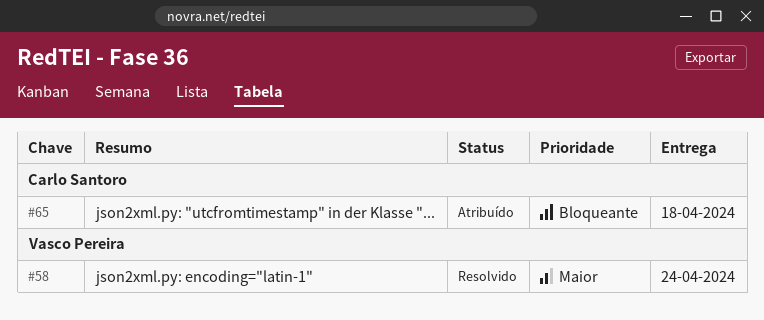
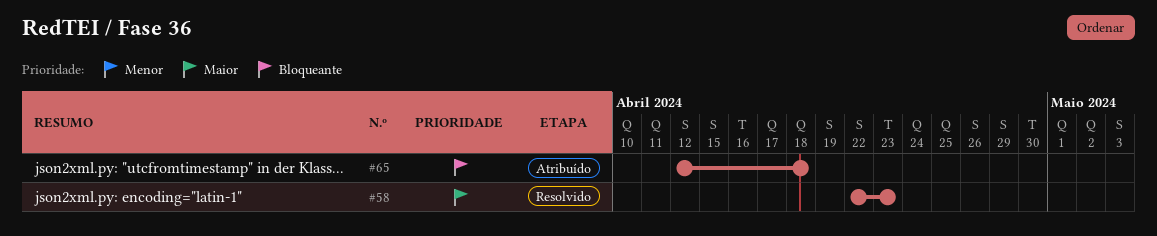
#58, due: Apr 24 -> Apr 23

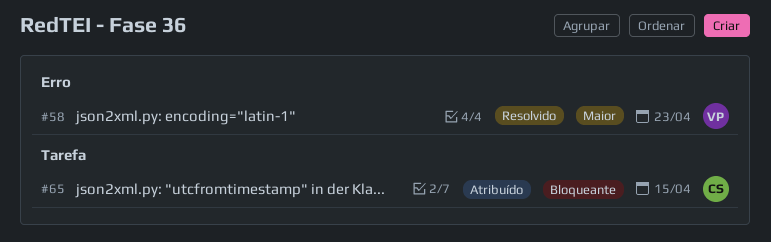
#65, due: Apr 18 -> Apr 15

